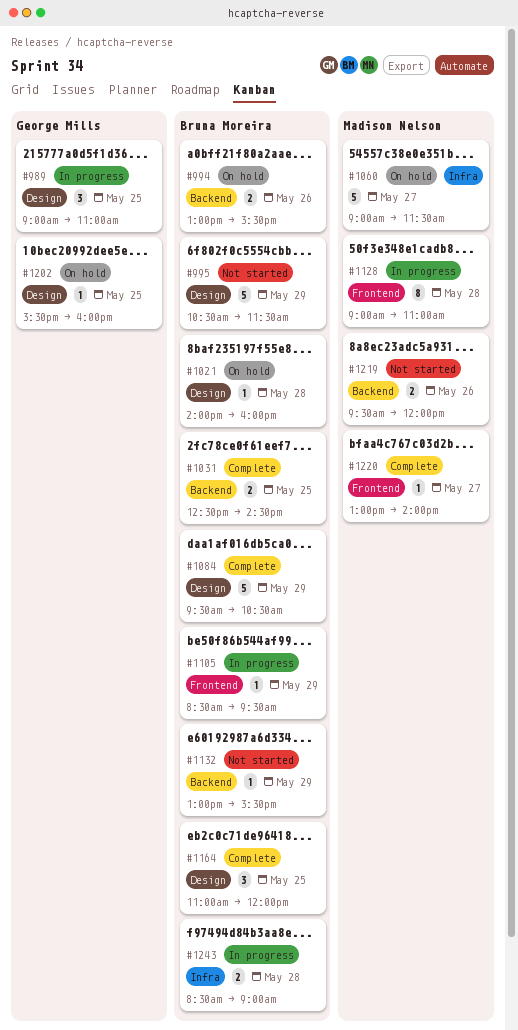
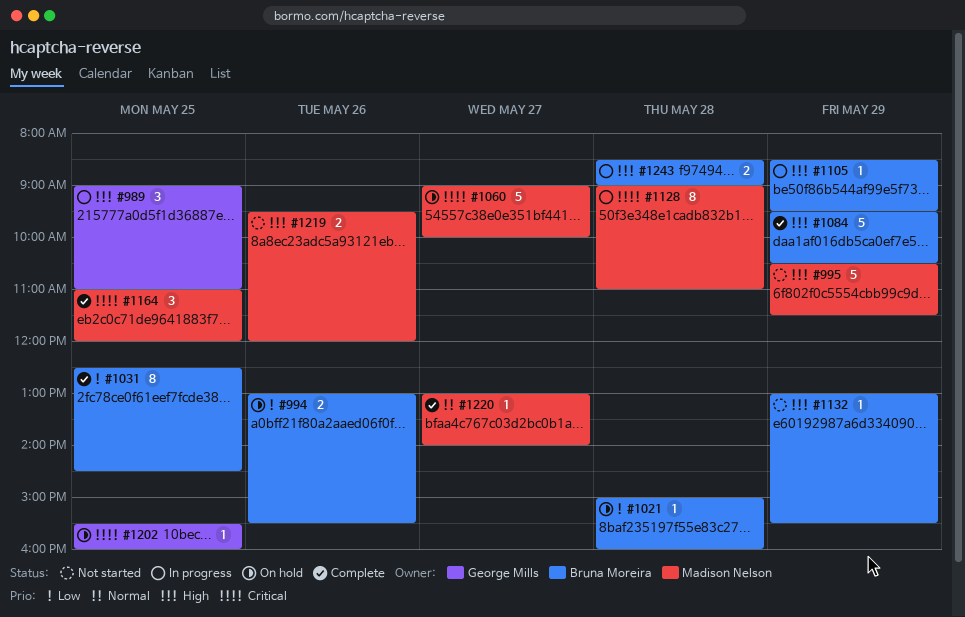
#995, owner: Bruna Moreira -> Madison Nelson
#1021, begins: 14:00 -> 15:00
#1031, estimate: 2 -> 8
#1060, ends: 11:30 -> 10:00
#1164, owner: Bruna Moreira -> Madison Nelson

